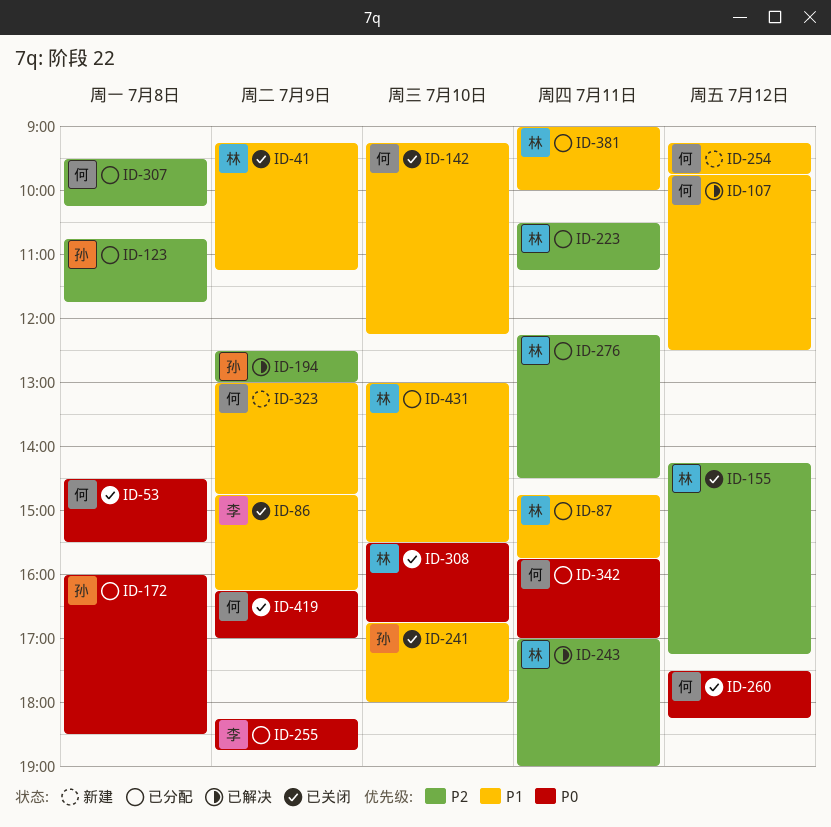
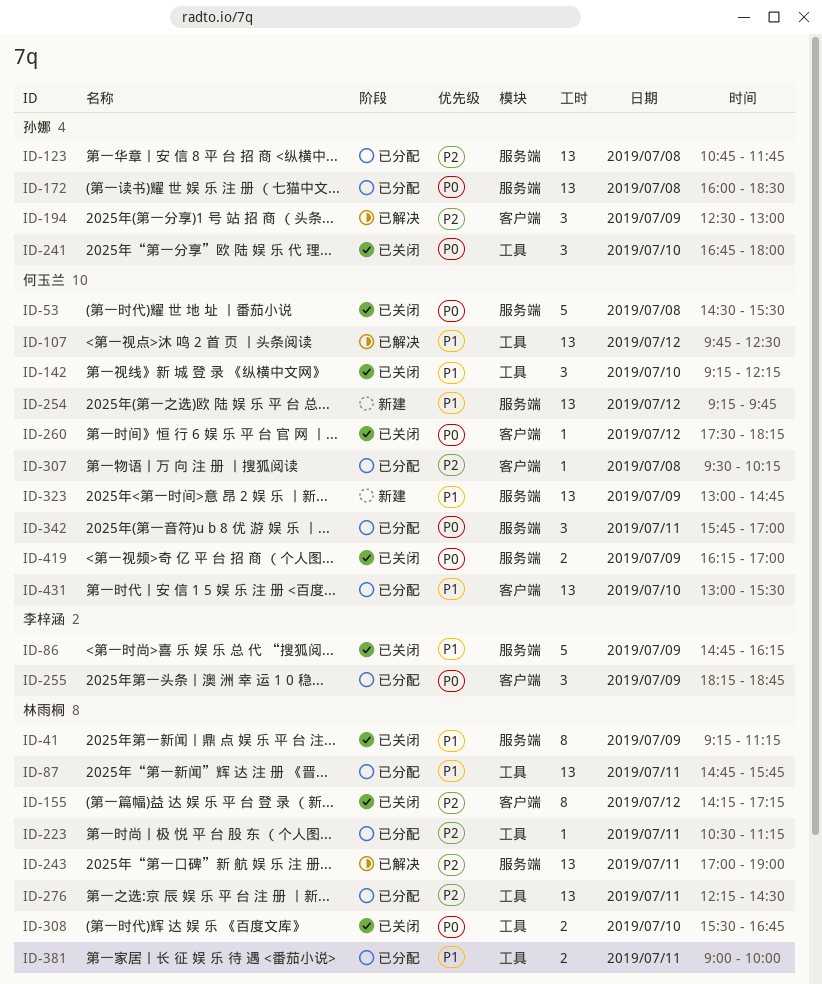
ID-241, priority: P1 -> P0
ID-431, owner: 林雨桐 -> 何玉兰

